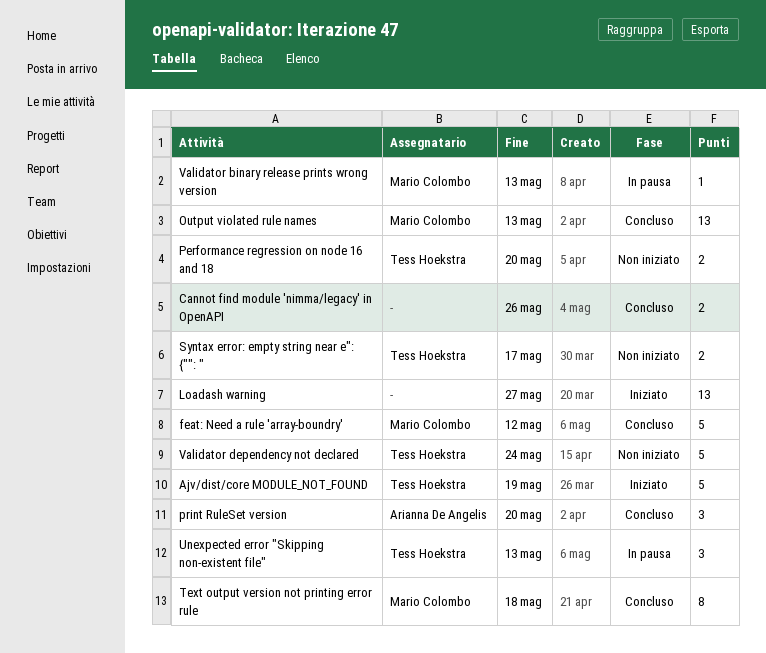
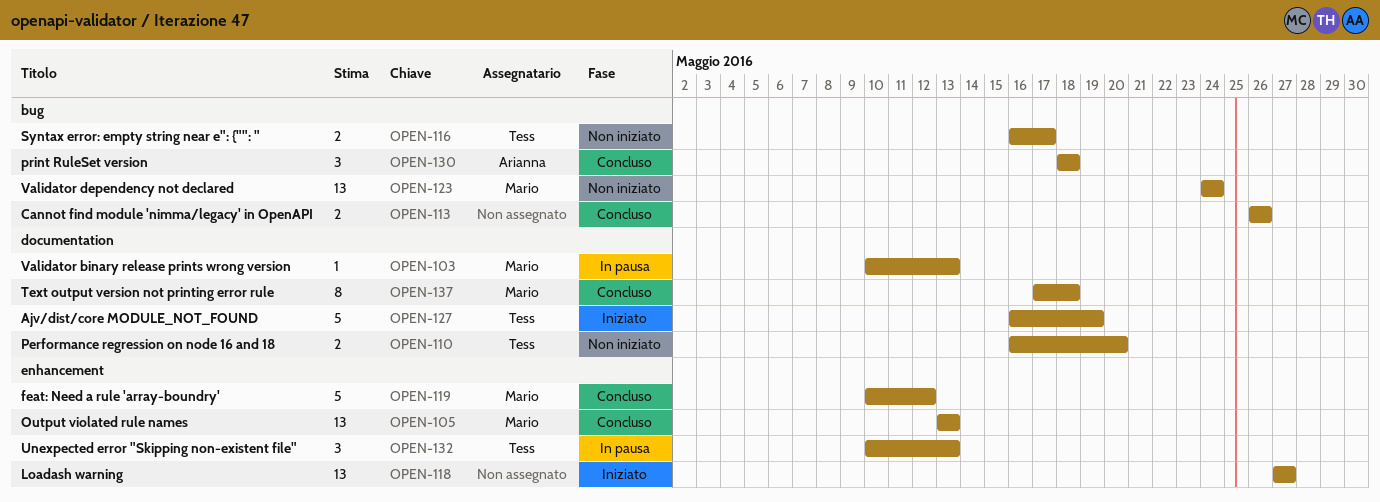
print RuleSet version, due: May 20 -> May 18
Validator dependency not declared, owner: Tess Hoekstra -> Mario Colombo
Validator dependency not declared, estimate: 5 -> 13

